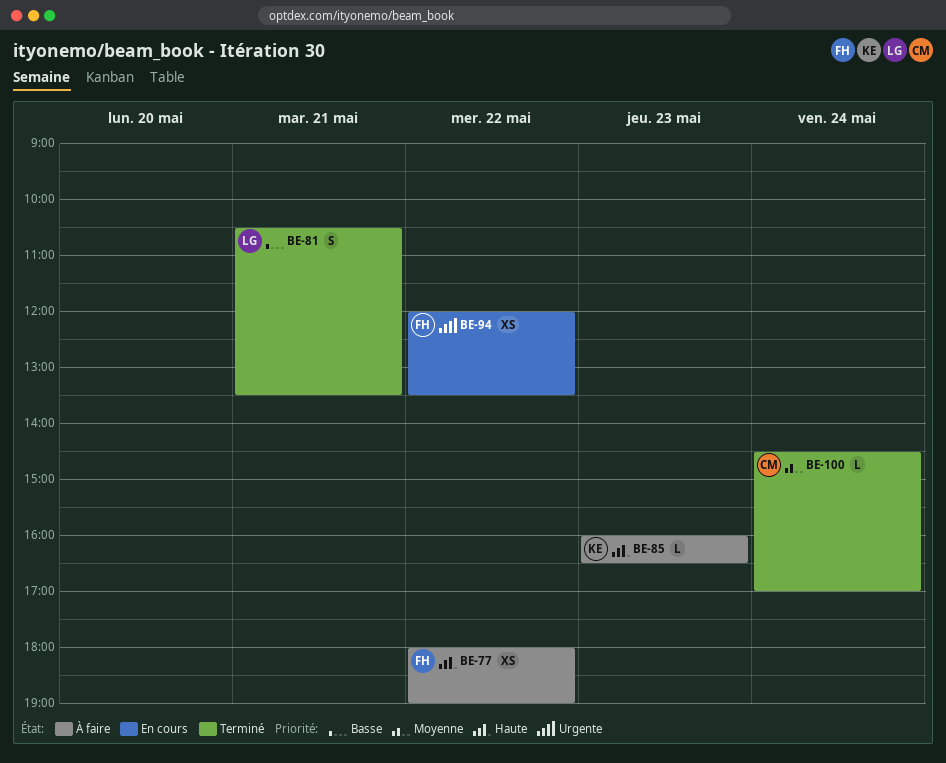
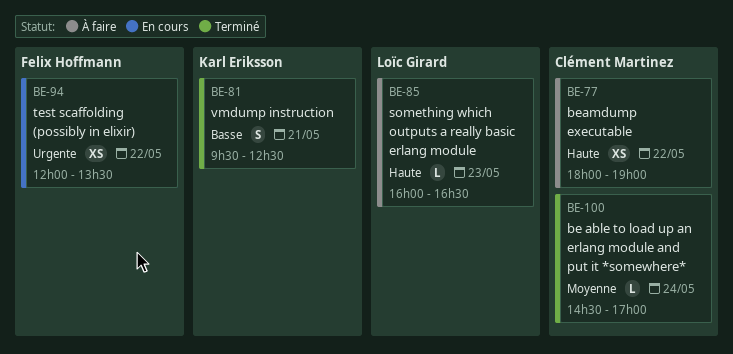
BE-77, owner: Felix Hoffmann -> Clément Martinez
BE-81, owner: Loïc Girard -> Karl Eriksson
BE-81, begins: 10:30 -> 09:30
BE-81, ends: 13:30 -> 12:30
BE-85, owner: Karl Eriksson -> Loïc Girard

